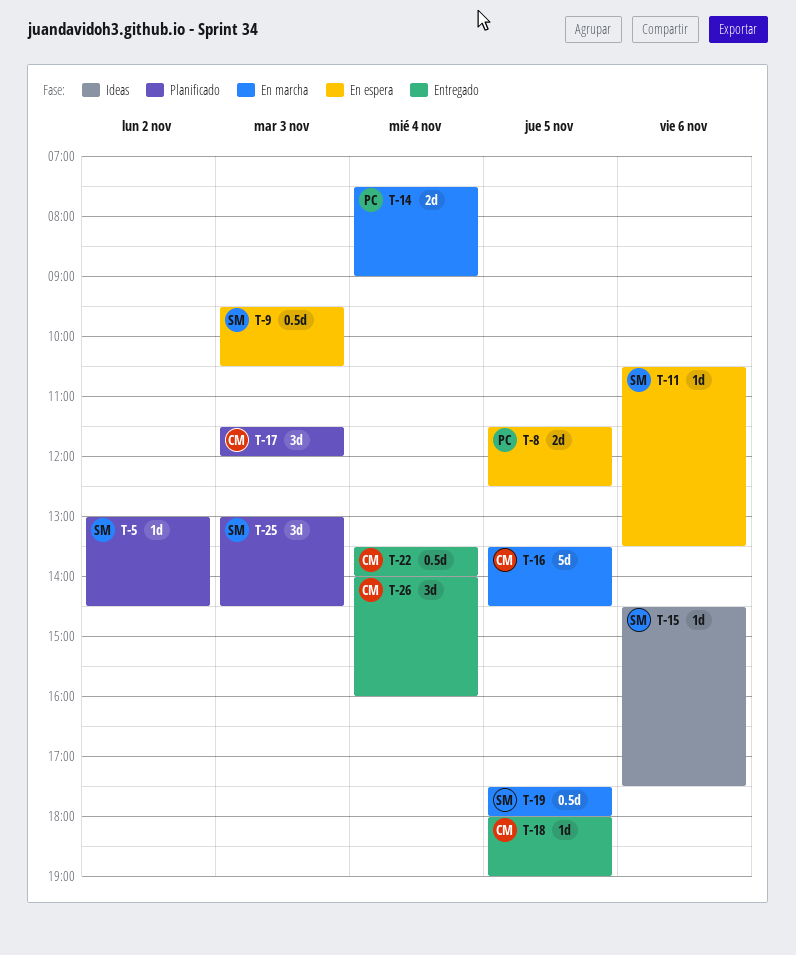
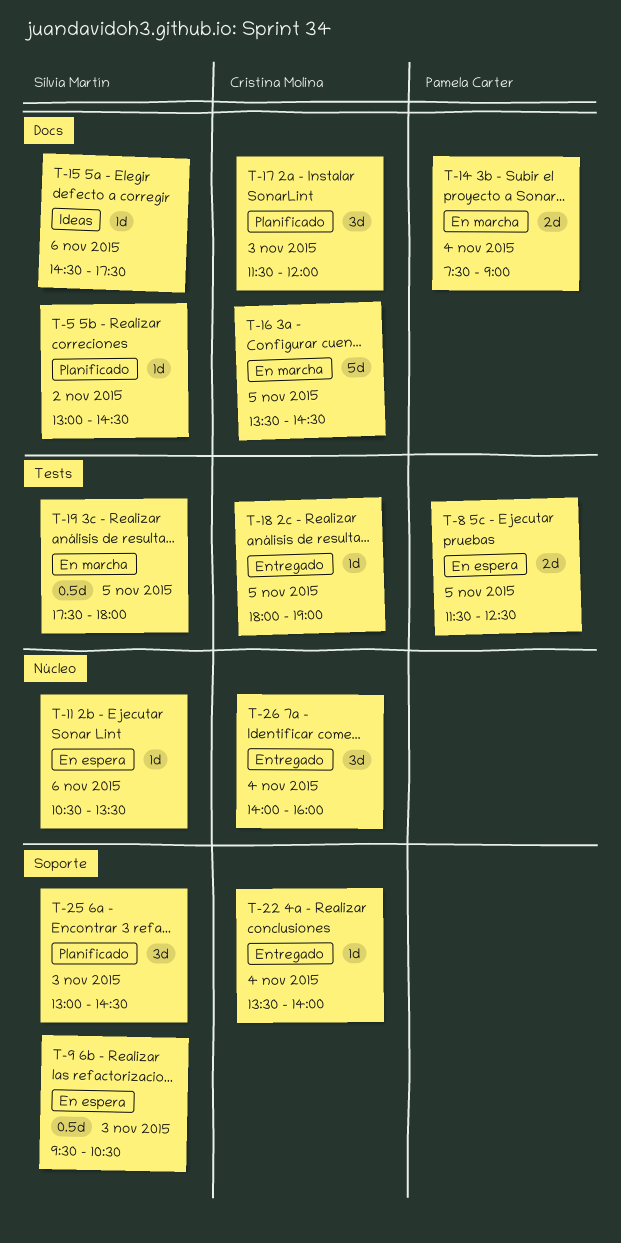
T-22, estimate: 0.5d -> 1d

